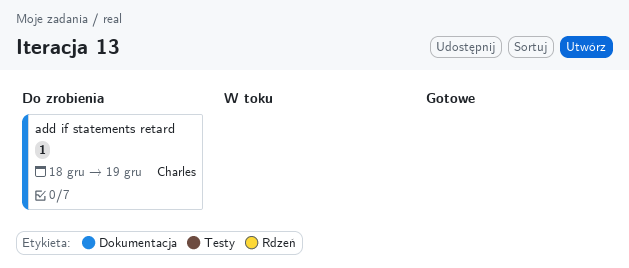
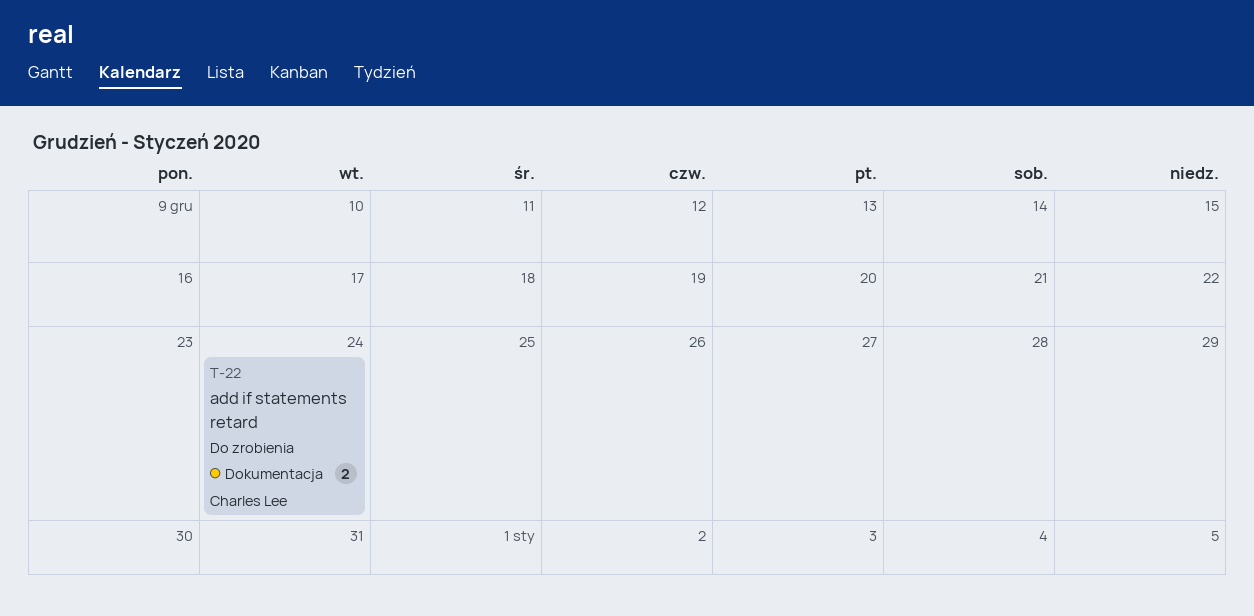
add if statements retard, estimate: 1 -> 2
add if statements retard, due: Dec 19 -> Dec 24

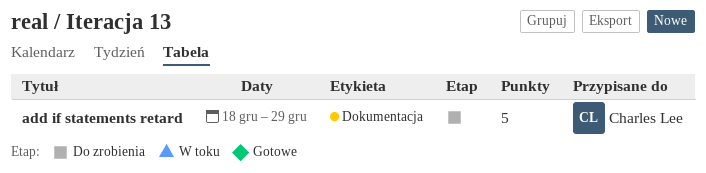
add if statements retard, estimate: 2 -> 5
add if statements retard, due: Dec 24 -> Dec 29

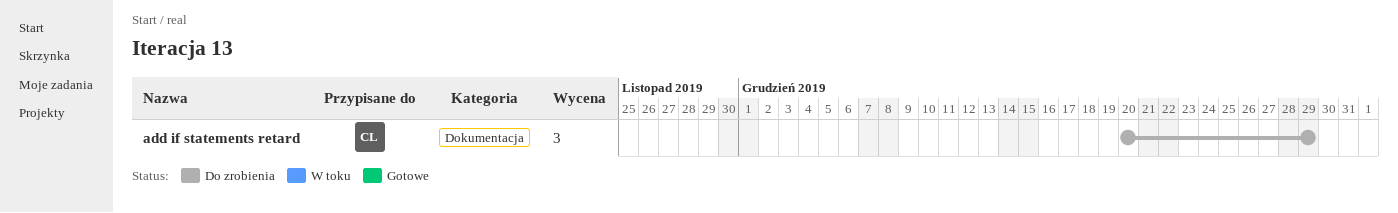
add if statements retard, estimate: 5 -> 3
add if statements retard, start: Dec 18 -> Dec 20

